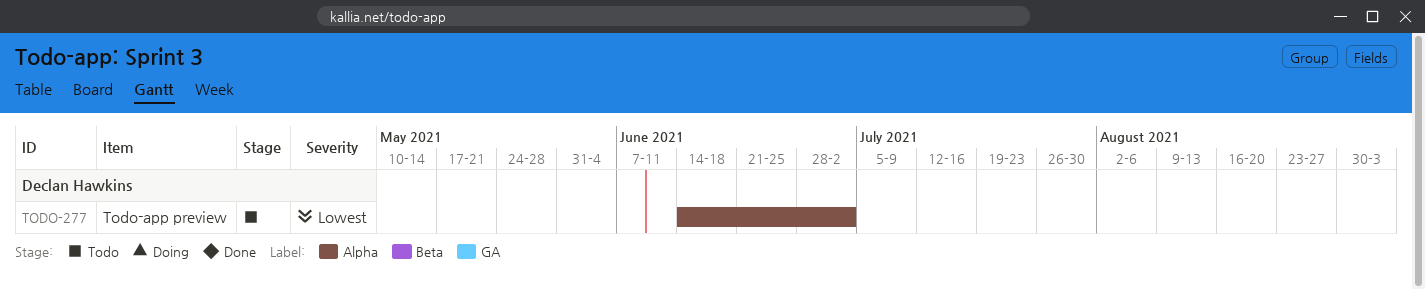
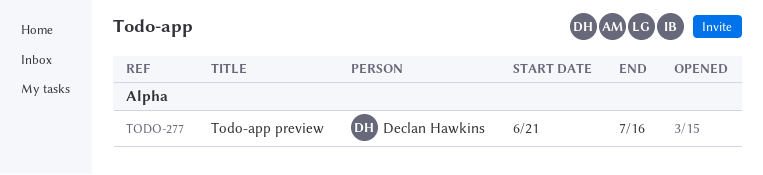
TODO-277, start: Jun 14 -> Jun 21
TODO-277, due: Jul 2 -> Jul 16

